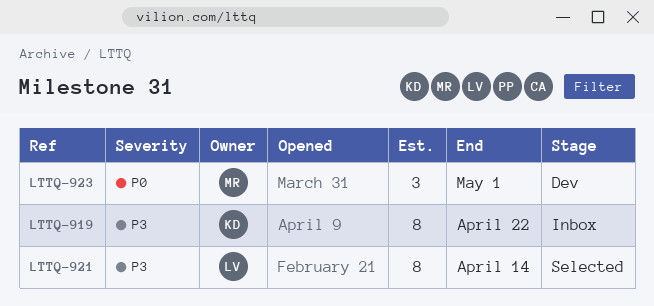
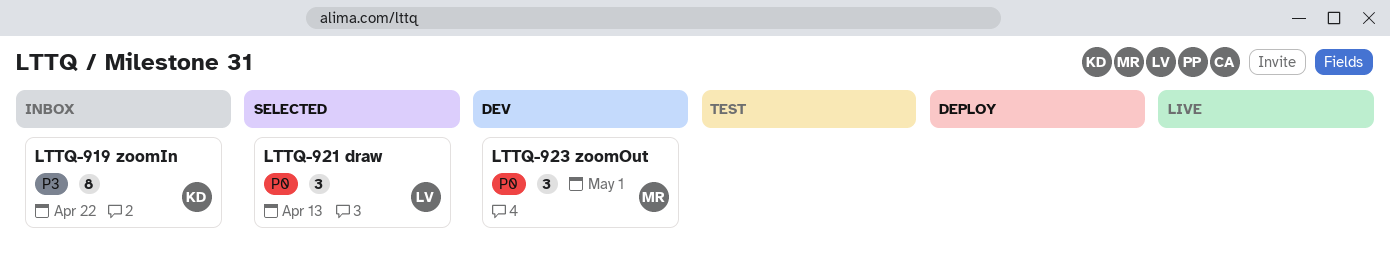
LTTQ-921, priority: P3 -> P0
LTTQ-921, estimate: 8 -> 3
LTTQ-921, due: Apr 14 -> Apr 13

